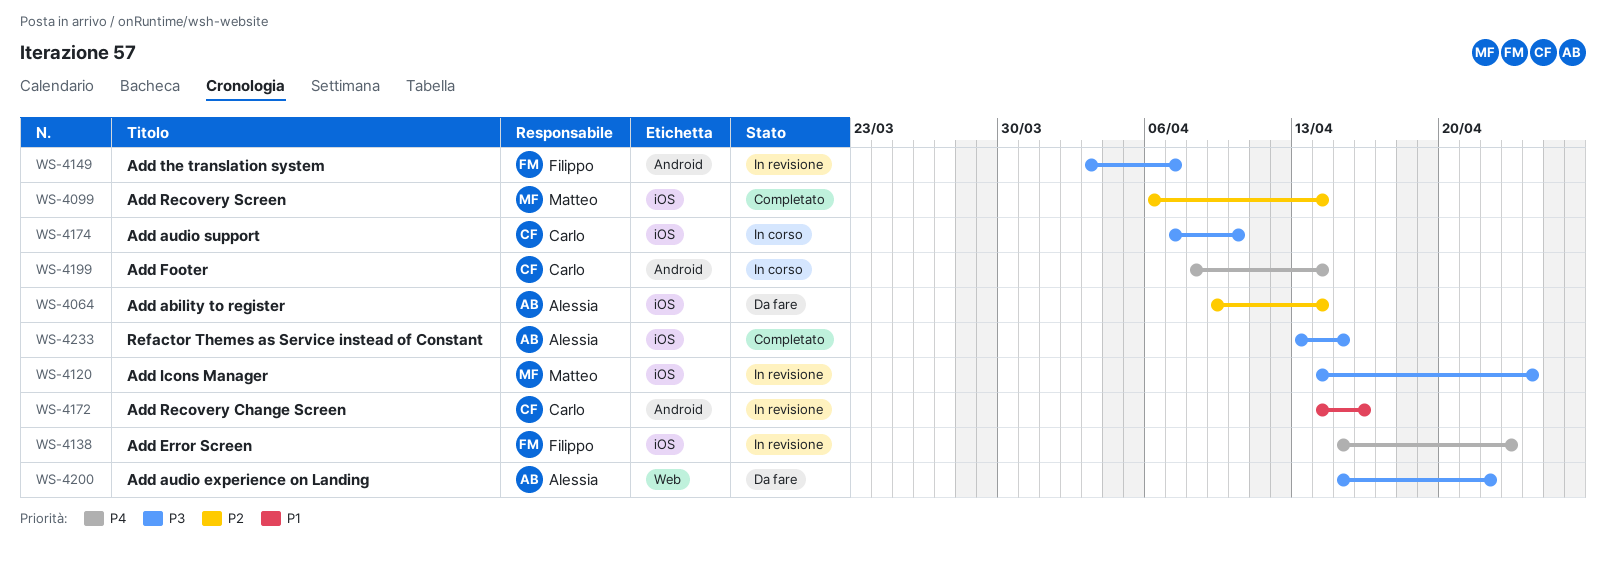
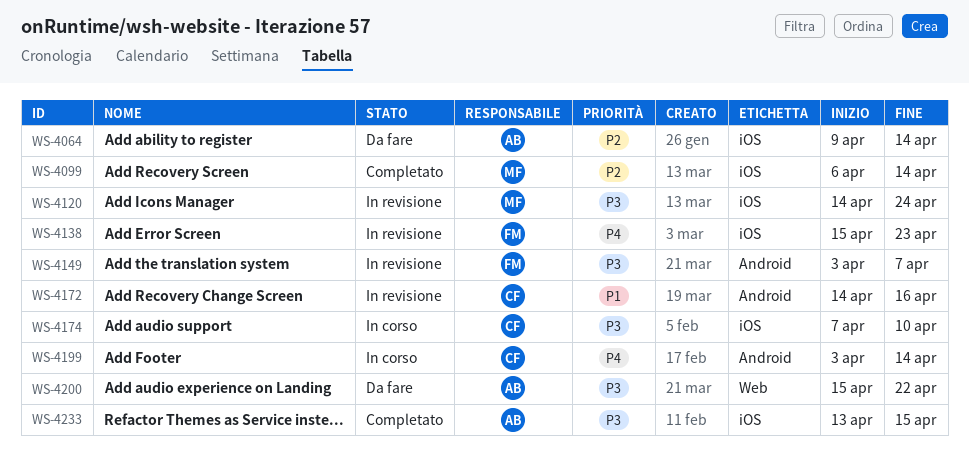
WS-4199, start: Apr 8 -> Apr 3

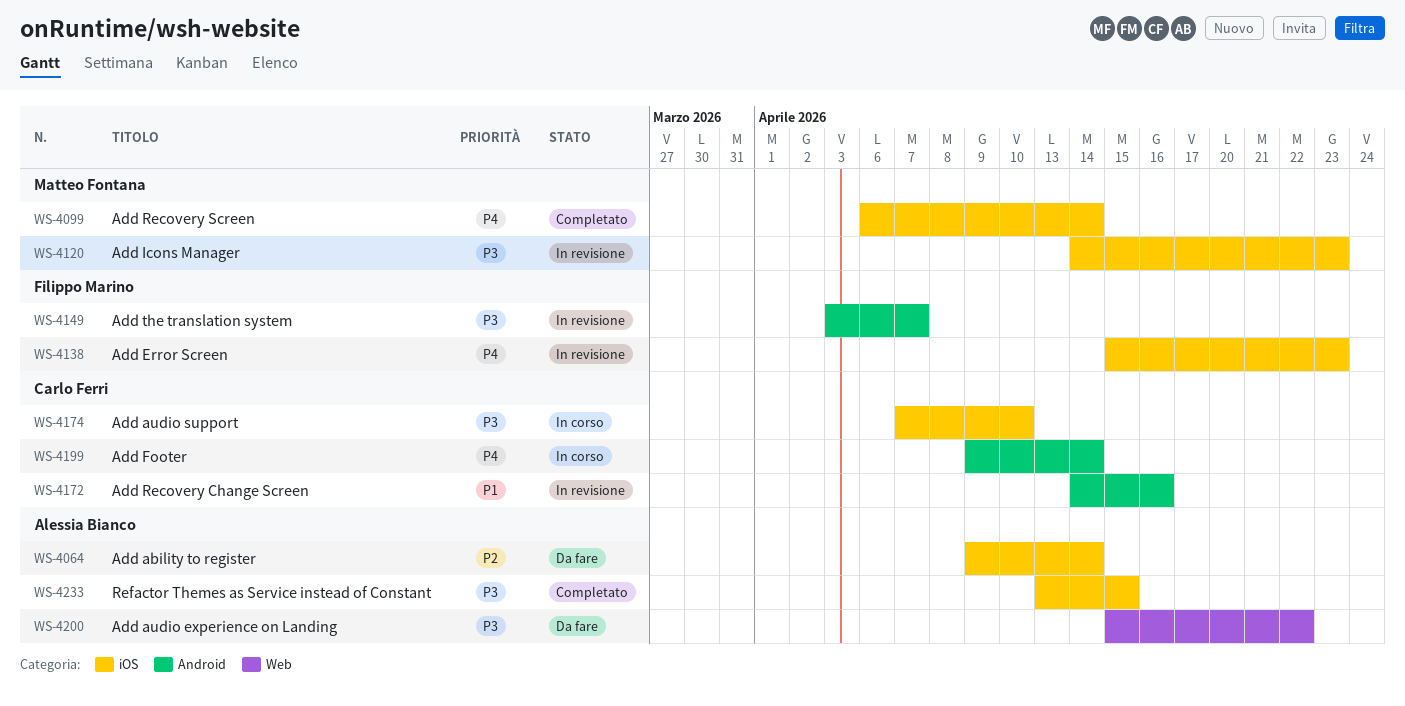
WS-4099, priority: P2 -> P4
WS-4120, due: Apr 24 -> Apr 23
WS-4199, start: Apr 3 -> Apr 9

